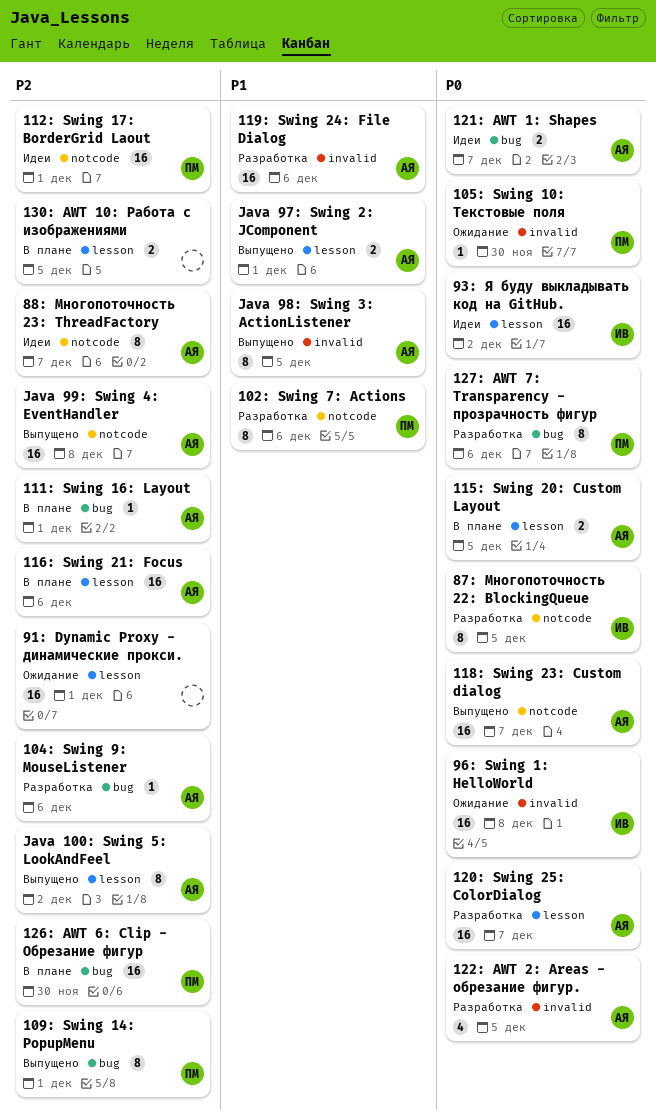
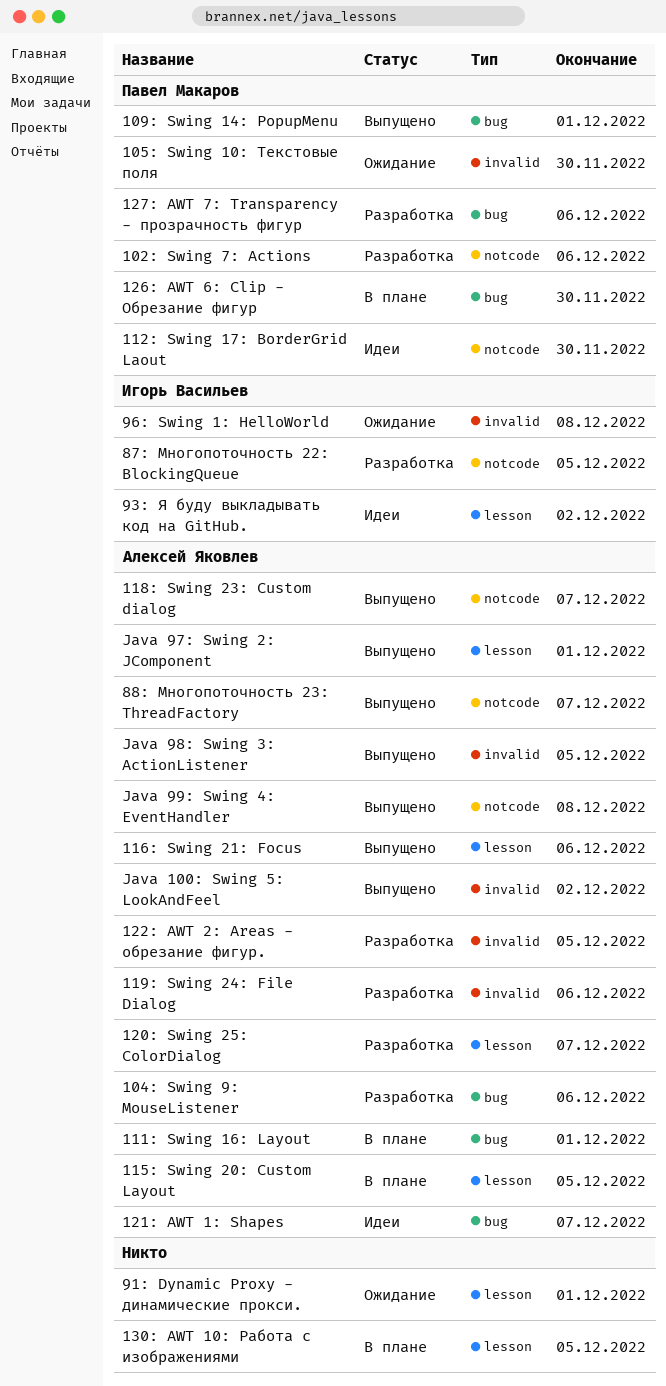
112: Swing 17: BorderGrid Laout, due: Dec 1 -> Nov 30
116: Swing 21: Focus, status: В плане -> Выпущено
88: Многопоточность 23: ThreadFactory, status: Идеи -> Выпущено
Java 100: Swing 5: LookAndFeel, label: lesson -> invalid

